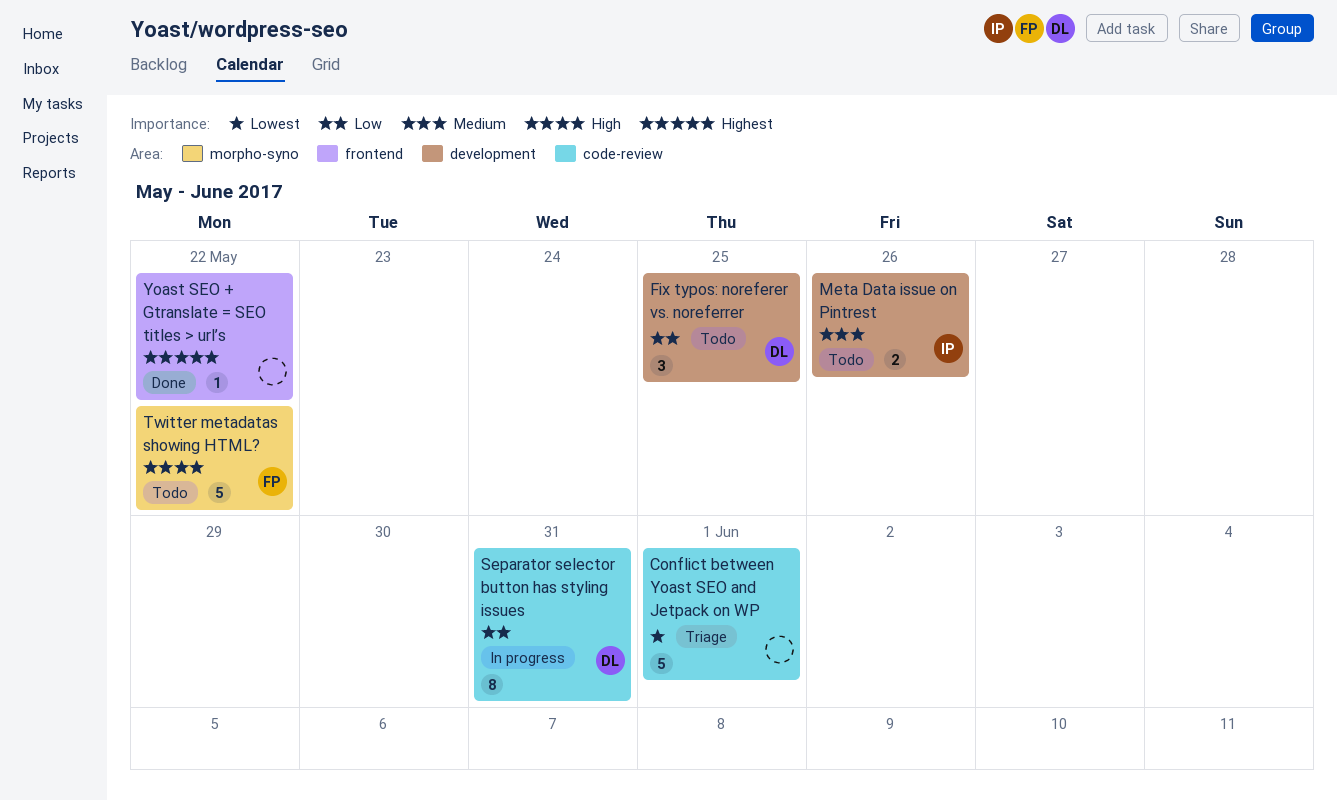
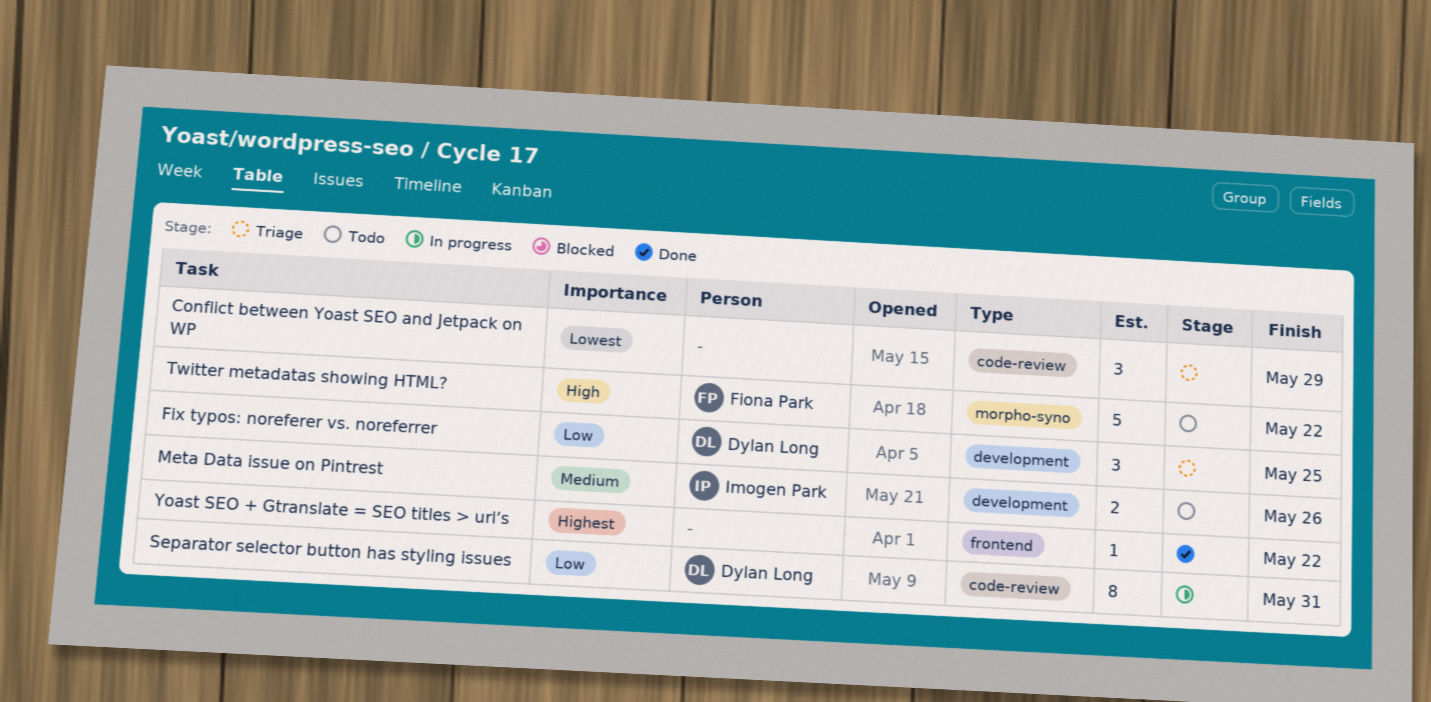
Conflict between Yoast SEO and Jetpack on WP, estimate: 5 -> 3
Conflict between Yoast SEO and Jetpack on WP, due: Jun 1 -> May 29
Fix typos: noreferer vs. noreferrer, status: Todo -> Triage

